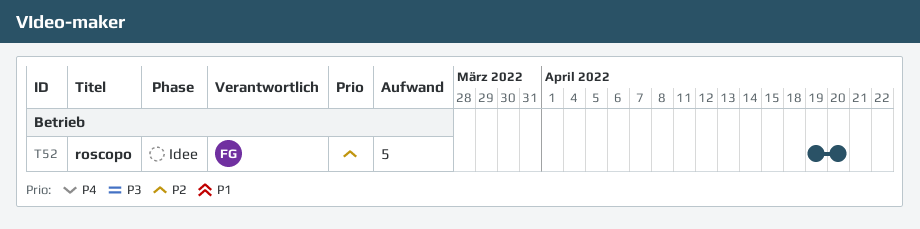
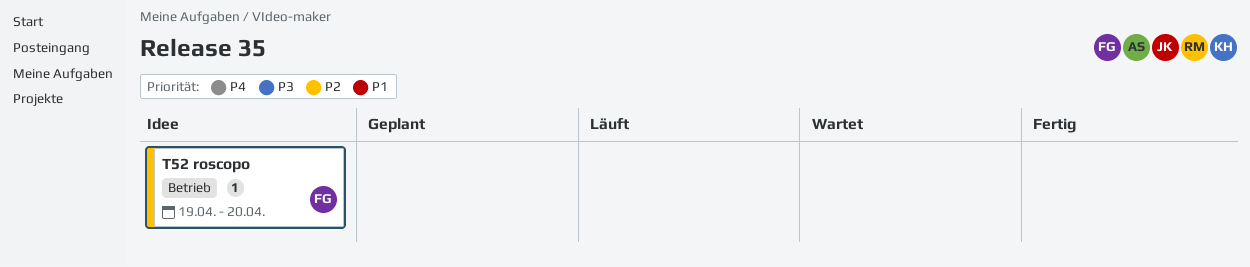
T52, estimate: 5 -> 1

